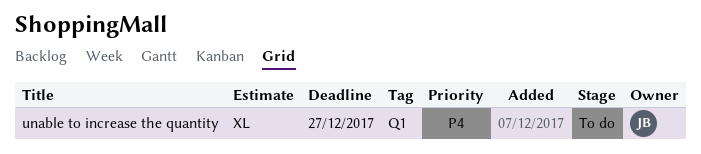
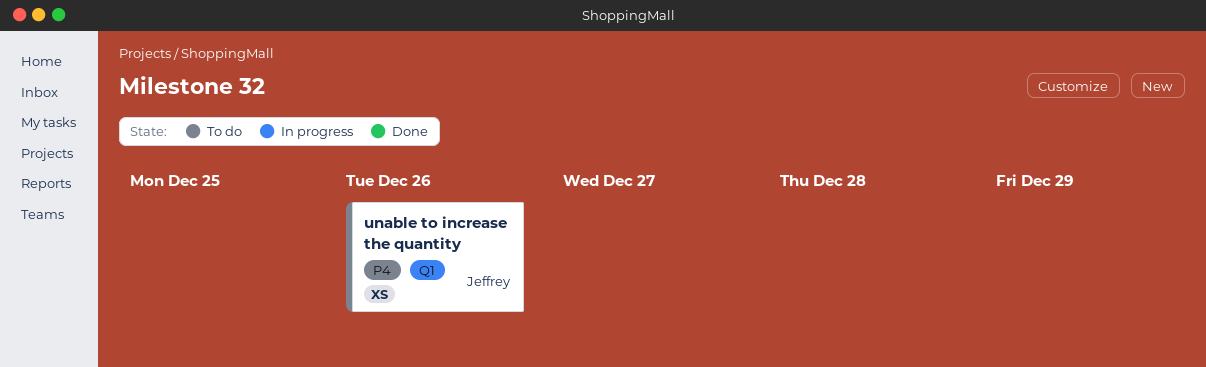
unable to increase the quantity, estimate: XL -> XS
unable to increase the quantity, due: Dec 27 -> Dec 26

